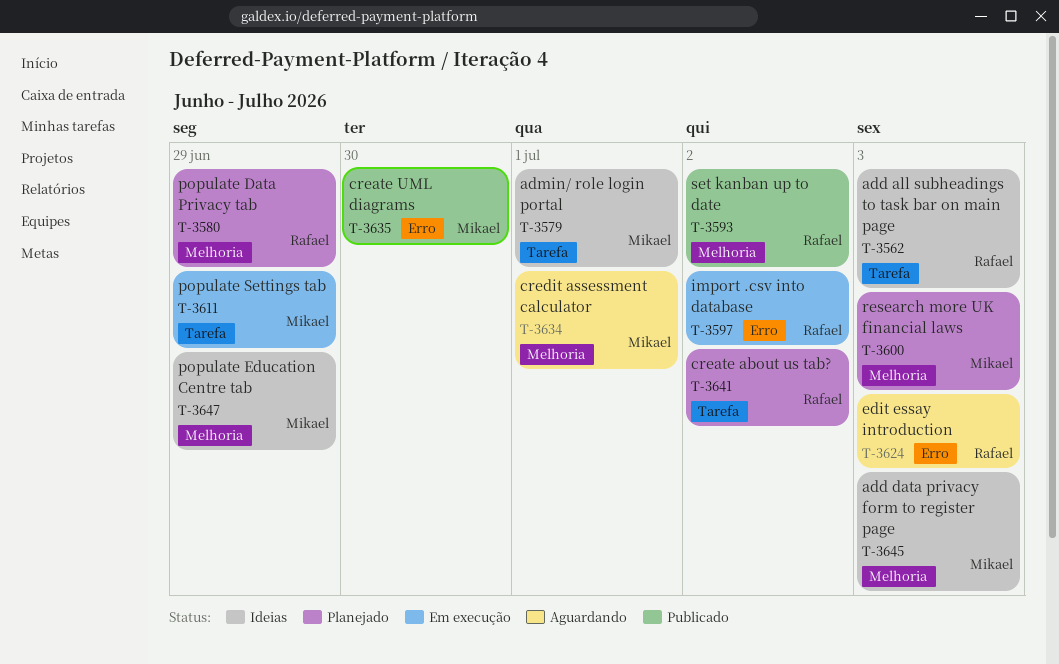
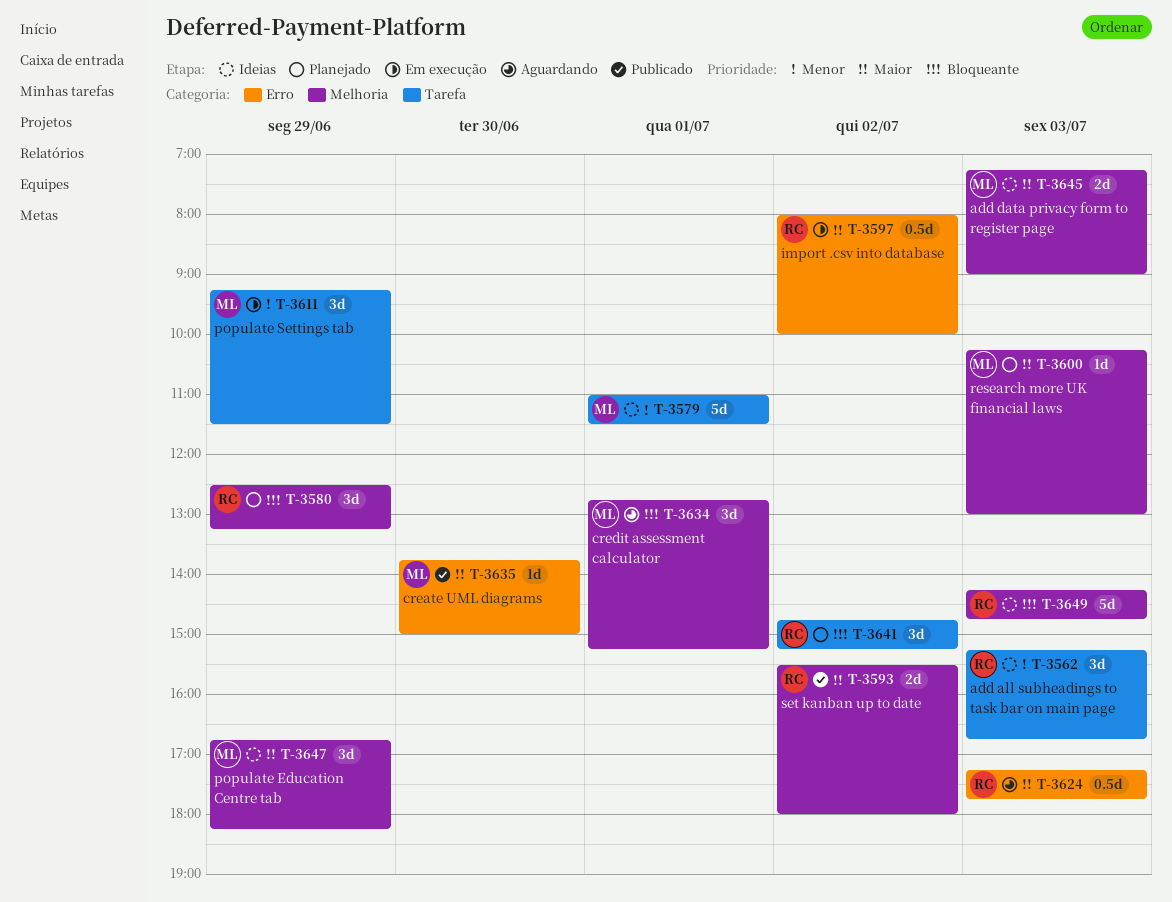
T-3649: none -> present

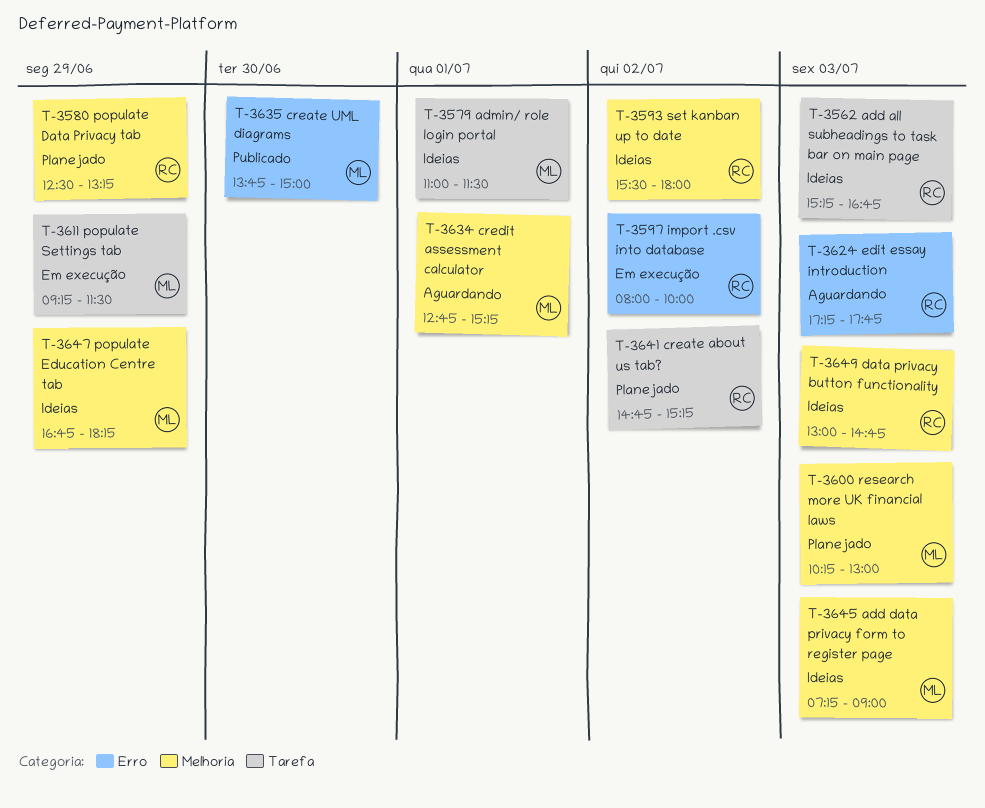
T-3593, status: Publicado -> Ideias
T-3649, begins: 14:15 -> 13:00

